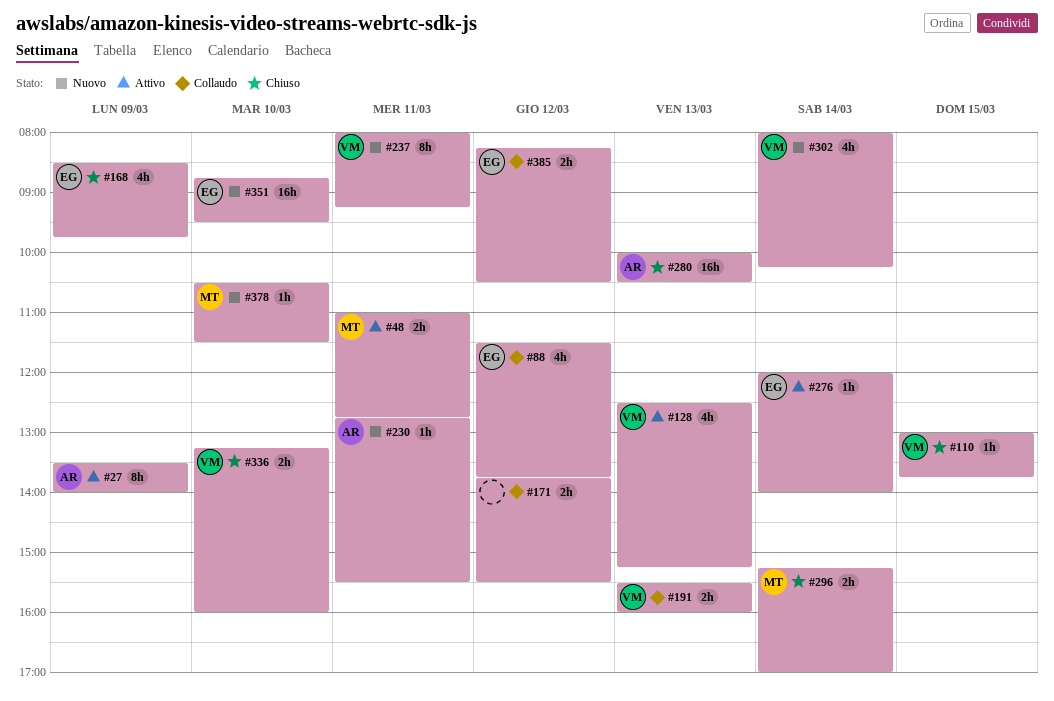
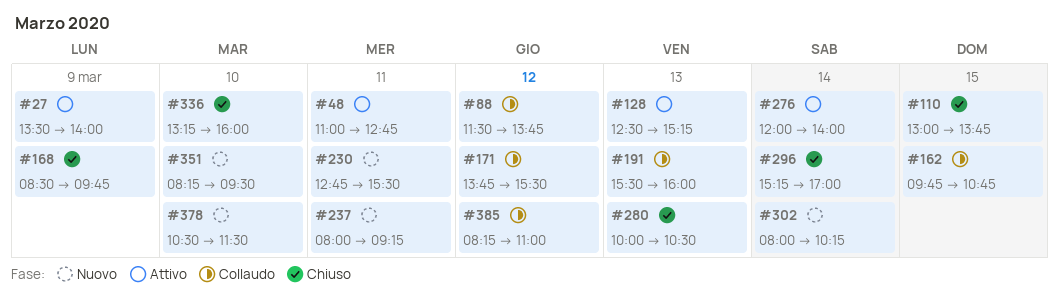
#162: none -> present
#351, begins: 08:45 -> 08:15
#385, ends: 10:30 -> 11:00

